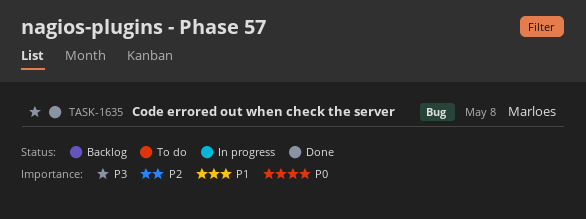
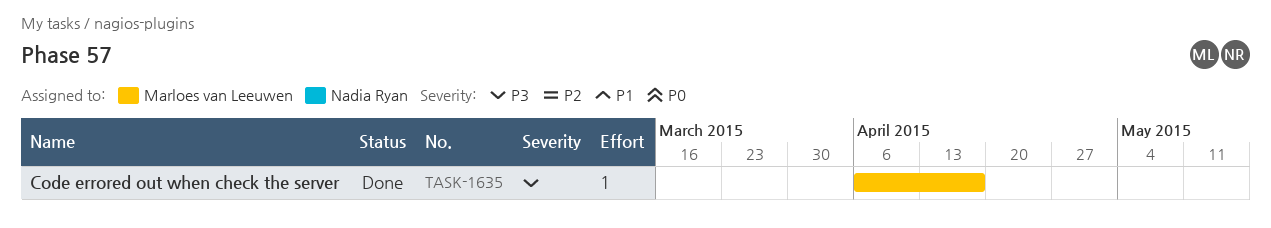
TASK-1635, due: May 8 -> Apr 17

